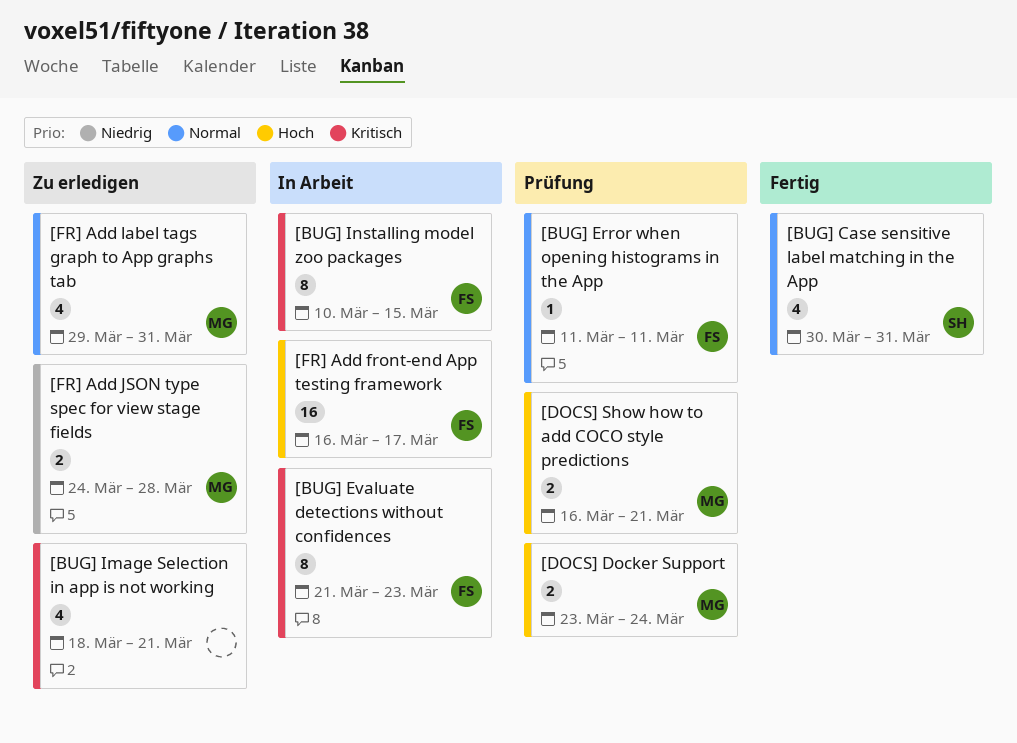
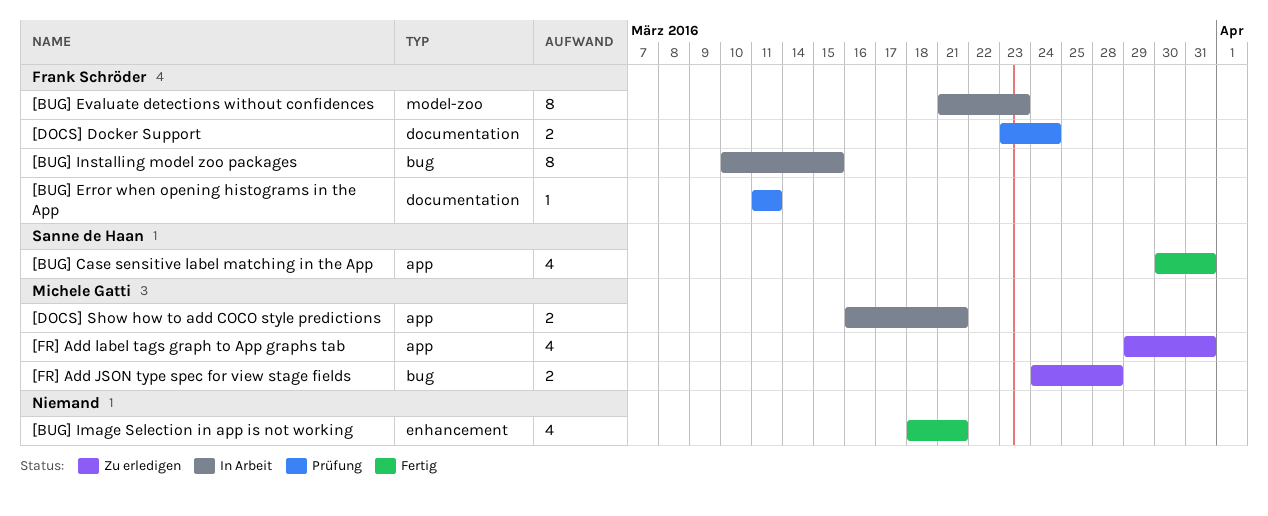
[BUG] Image Selection in app is not working, status: Zu erledigen -> Fertig
[DOCS] Docker Support, owner: Michele Gatti -> Frank Schröder
[DOCS] Show how to add COCO style predictions, status: Prüfung -> In Arbeit
[FR] Add front-end App testing framework: present -> none

